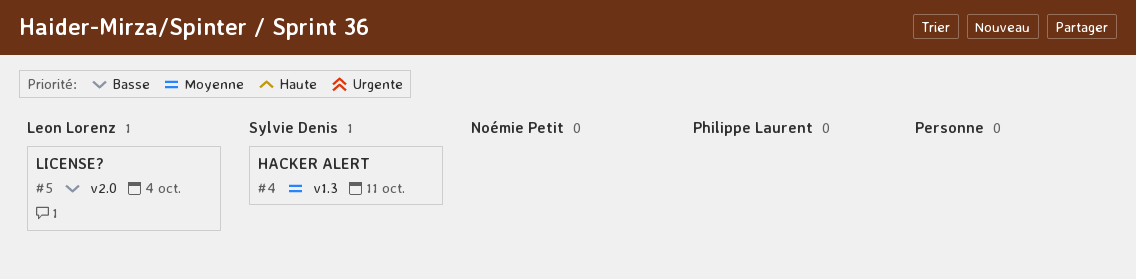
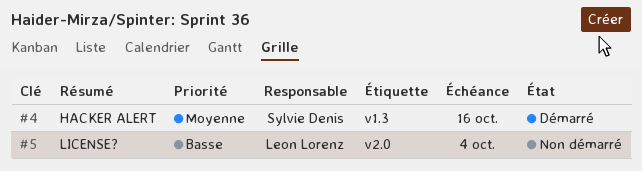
#4, due: Oct 11 -> Oct 16

